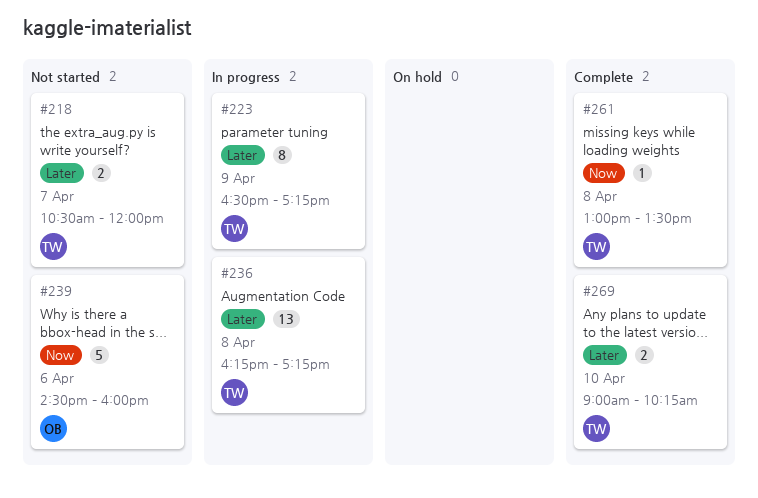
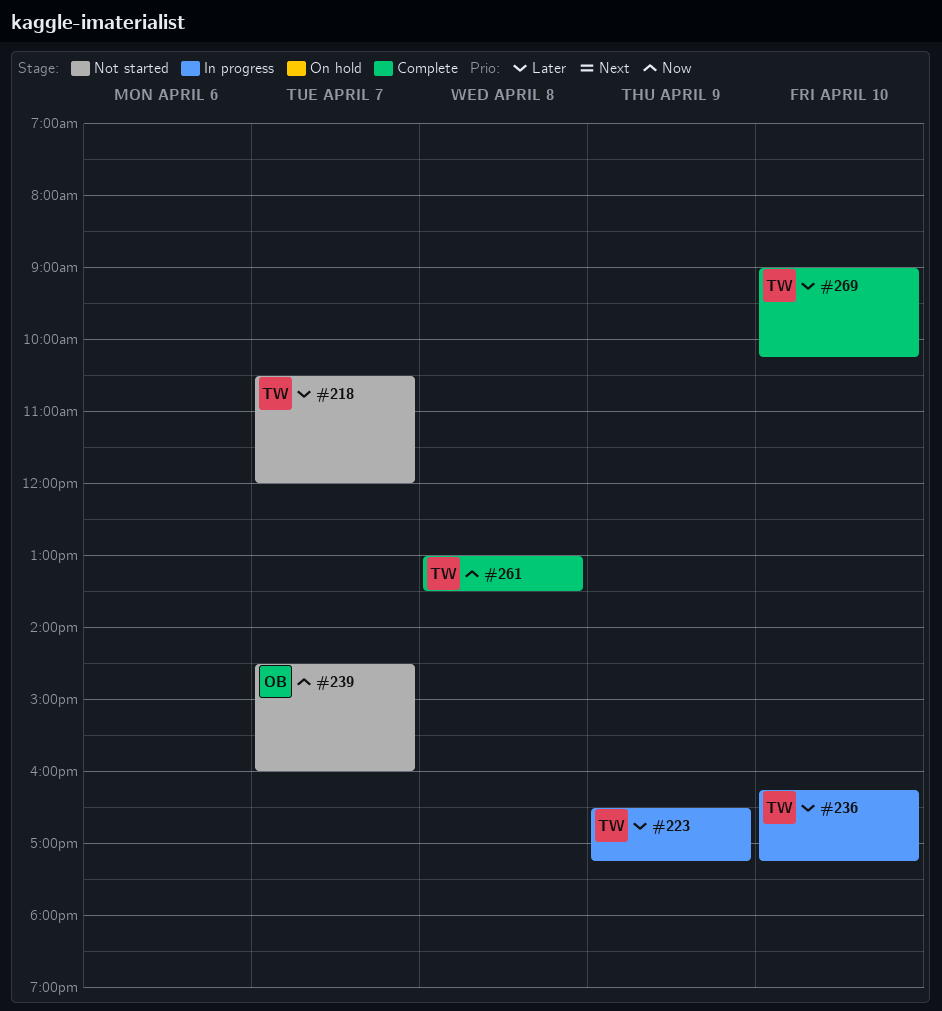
#236, day: Apr 8 -> Apr 10
#239, day: Apr 6 -> Apr 7

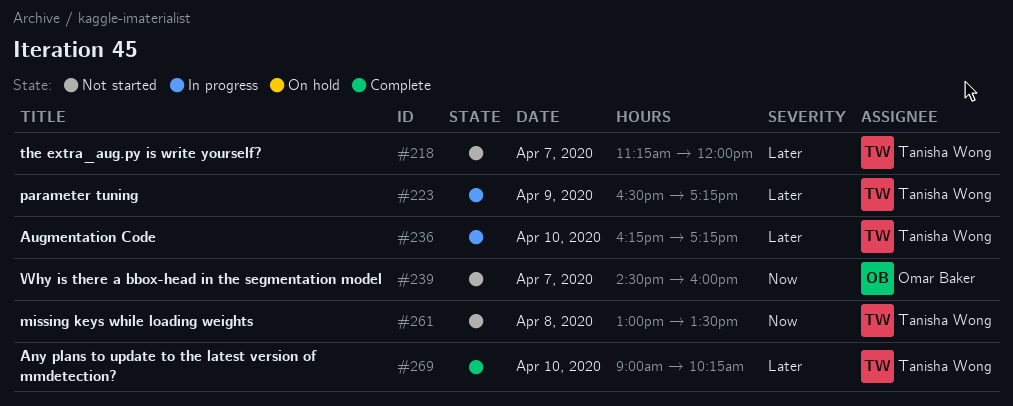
#218, begins: 10:30 -> 11:15
#261, status: Complete -> Not started

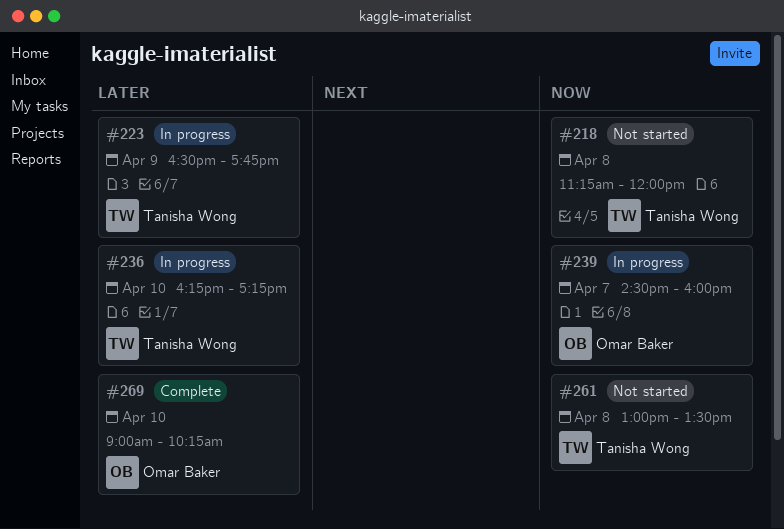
#218, priority: Later -> Now
#218, day: Apr 7 -> Apr 8
#223, ends: 17:15 -> 17:45
#239, status: Not started -> In progress
#269, owner: Tanisha Wong -> Omar Baker

